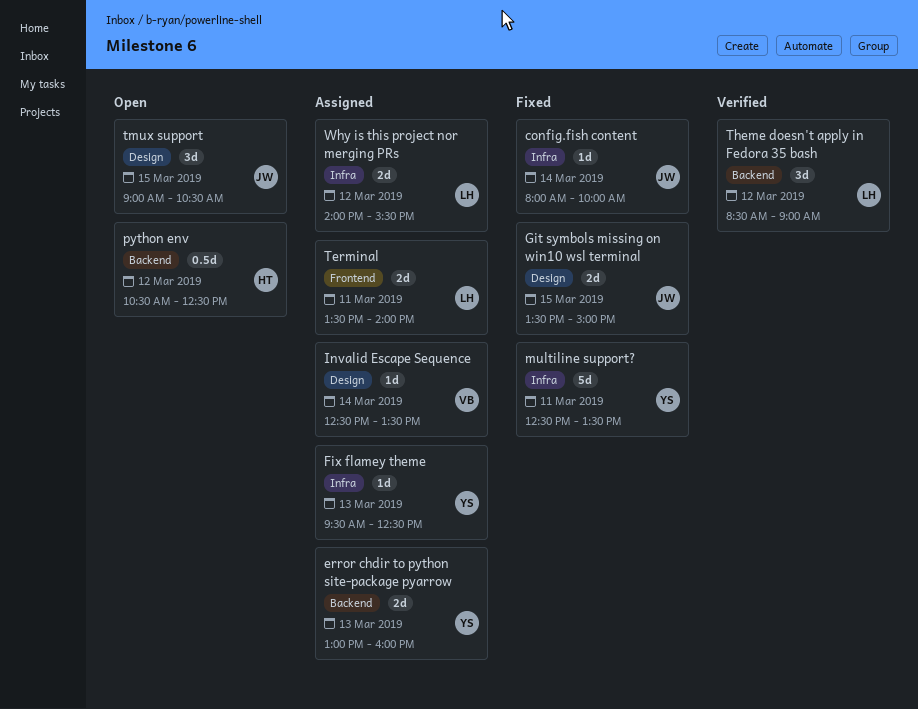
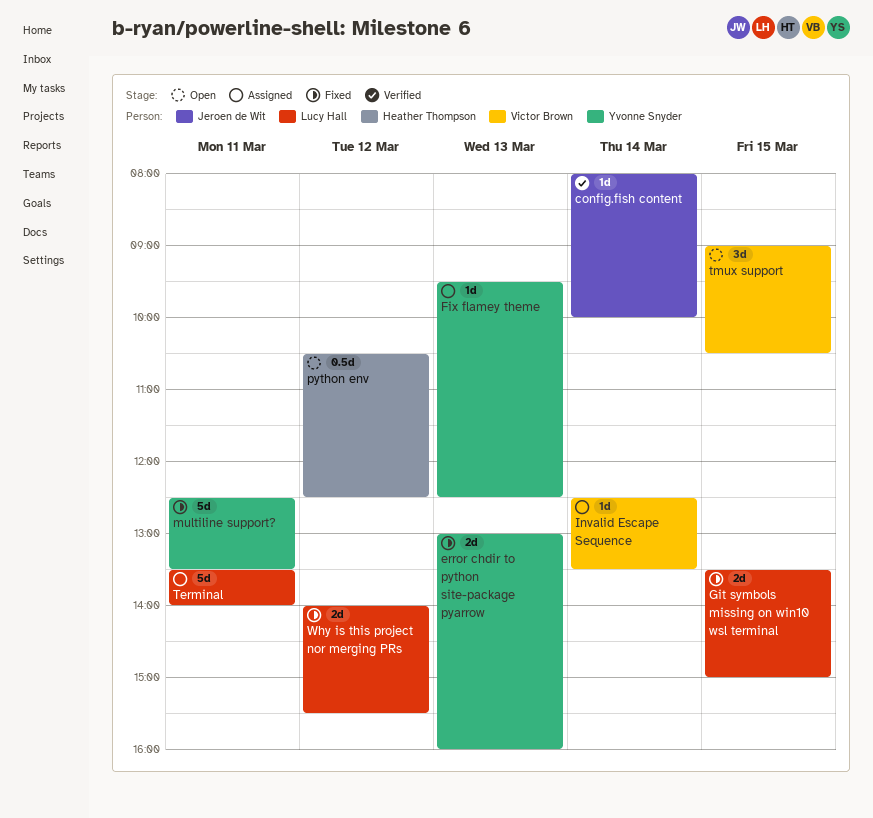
config.fish content, status: Fixed -> Verified
error chdir to python site-package pyarrow, status: Assigned -> Fixed
Git symbols missing on win10 wsl terminal, owner: Jeroen de Wit -> Lucy Hall
Terminal, estimate: 2d -> 5d
Theme doesn't apply in Fedora 35 bash: present -> none
tmux support, owner: Jeroen de Wit -> Victor Brown
Why is this project nor merging PRs, status: Assigned -> Fixed

